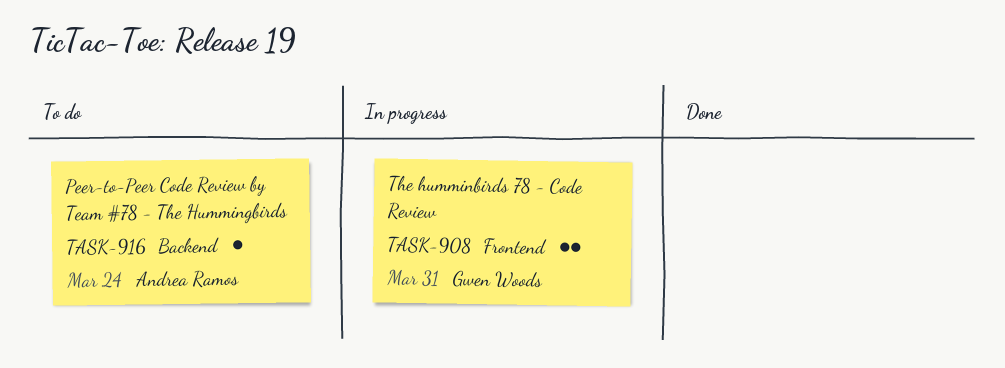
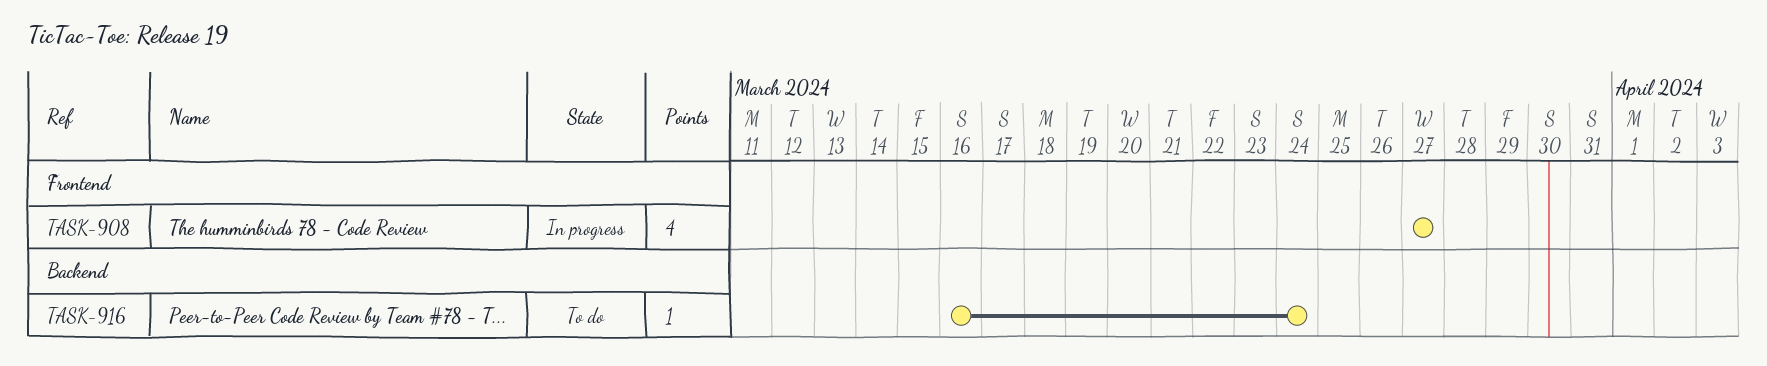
TASK-908, estimate: 2 -> 4
TASK-908, due: Mar 31 -> Mar 27

